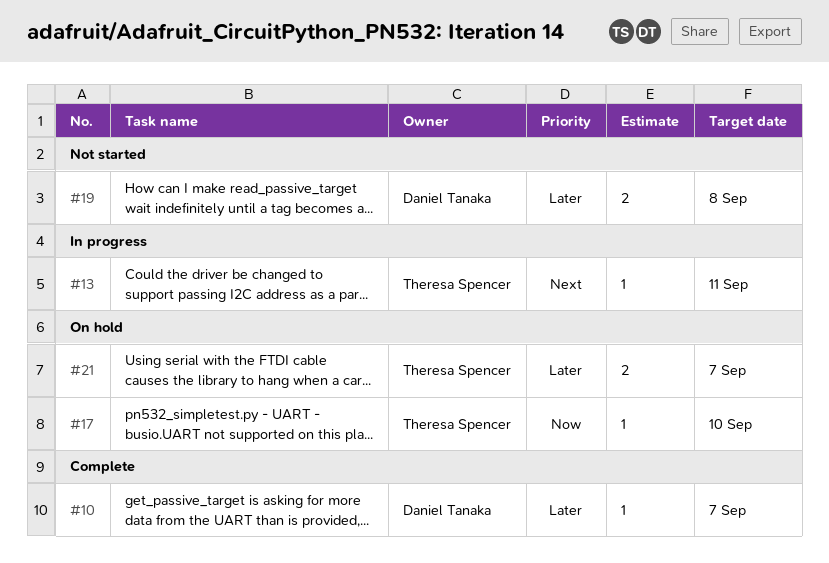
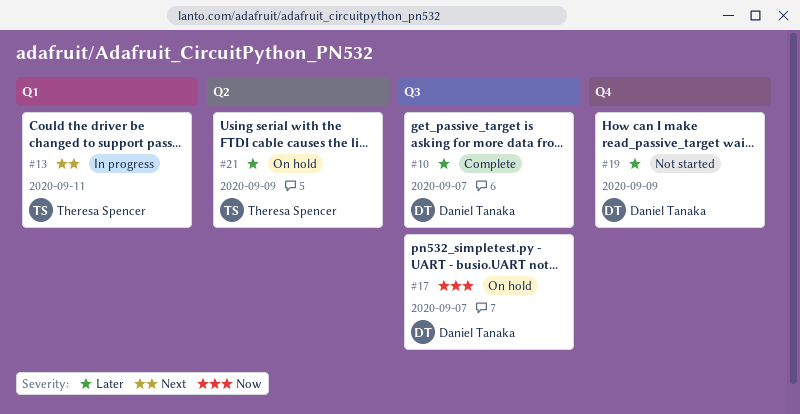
#17, owner: Theresa Spencer -> Daniel Tanaka
#17, due: Sep 10 -> Sep 7
#19, due: Sep 8 -> Sep 9
#21, due: Sep 7 -> Sep 9

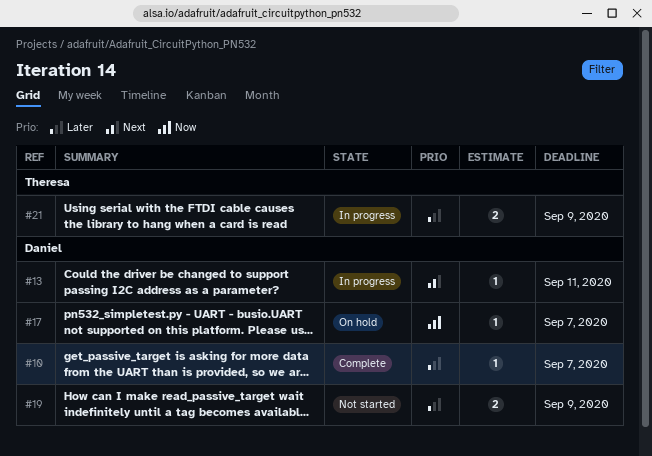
#13, owner: Theresa Spencer -> Daniel Tanaka
#21, status: On hold -> In progress

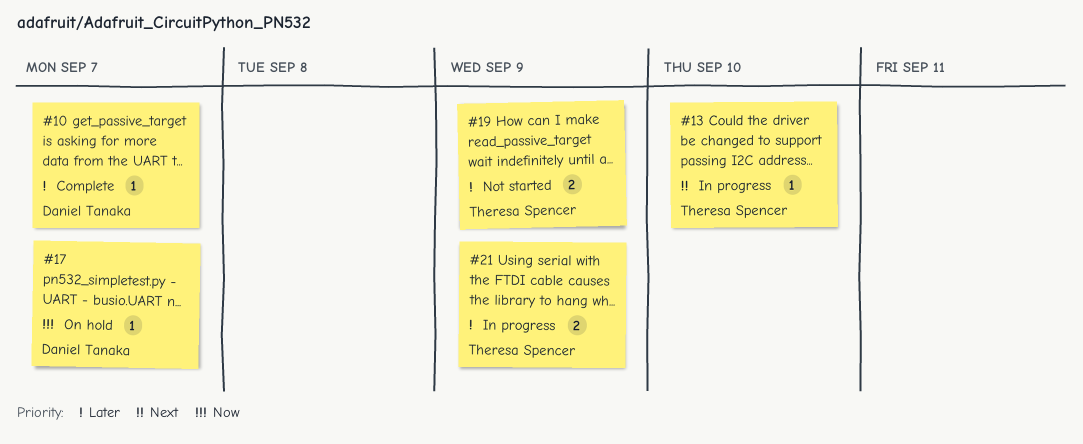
#13, owner: Daniel Tanaka -> Theresa Spencer
#13, due: Sep 11 -> Sep 10
#19, owner: Daniel Tanaka -> Theresa Spencer

